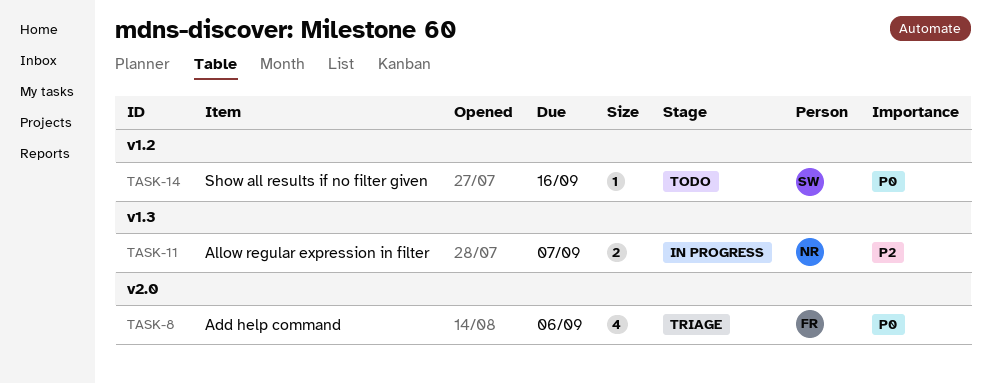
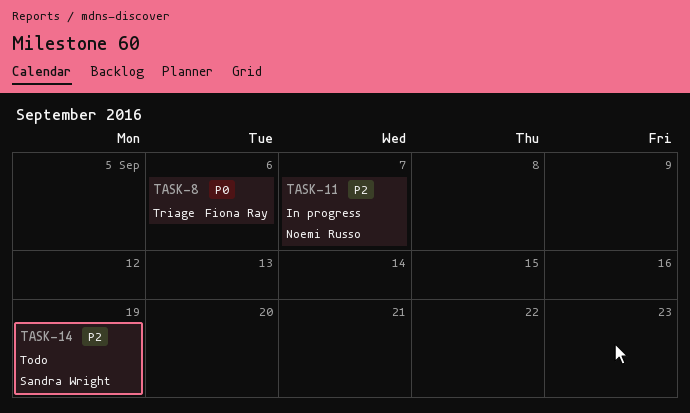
TASK-14, priority: P0 -> P2
TASK-14, due: Sep 16 -> Sep 19

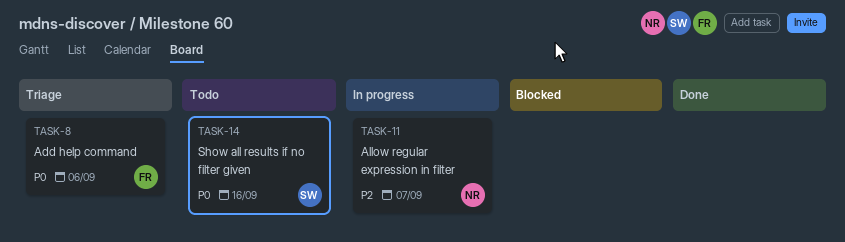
TASK-14, priority: P2 -> P0
TASK-14, due: Sep 19 -> Sep 16

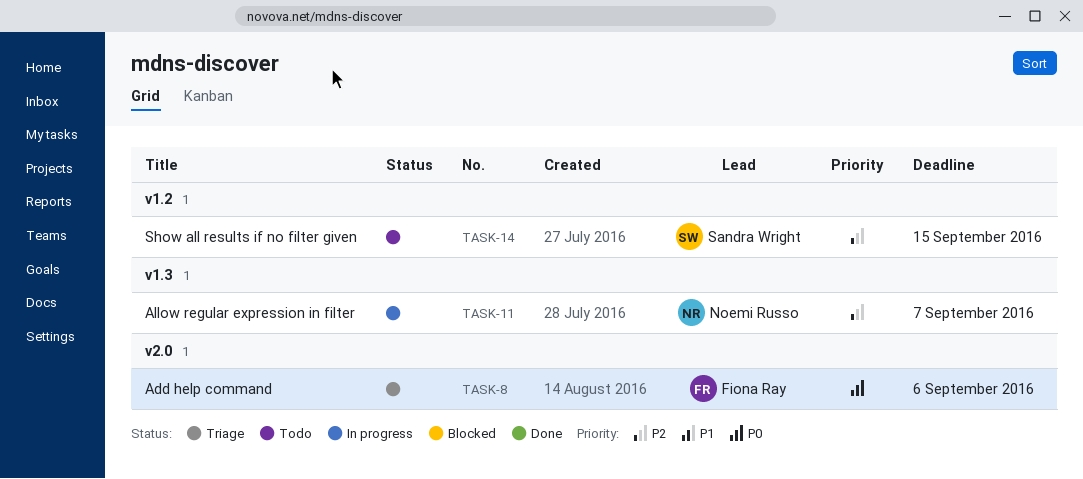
TASK-14, priority: P0 -> P2
TASK-14, due: Sep 16 -> Sep 15

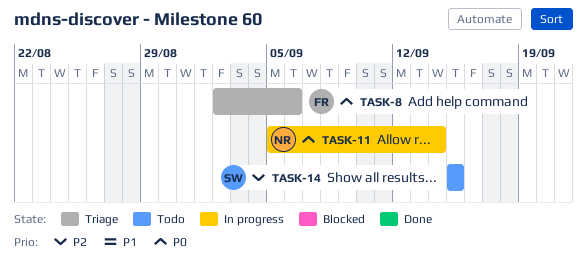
TASK-11, priority: P2 -> P0
TASK-11, due: Sep 7 -> Sep 14

